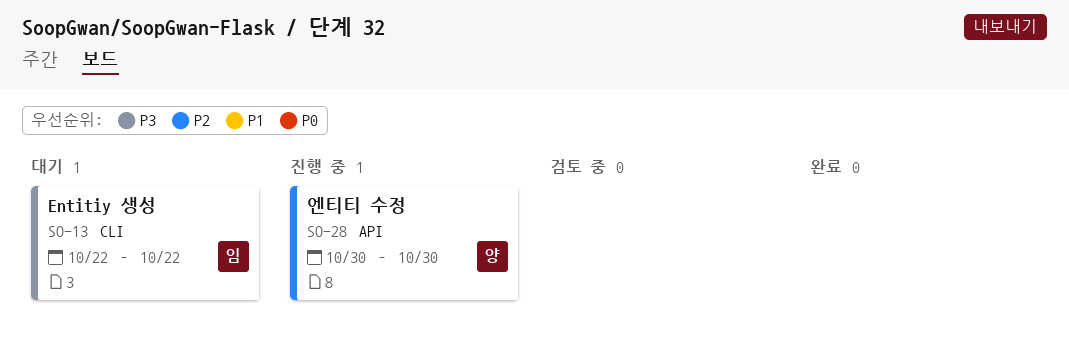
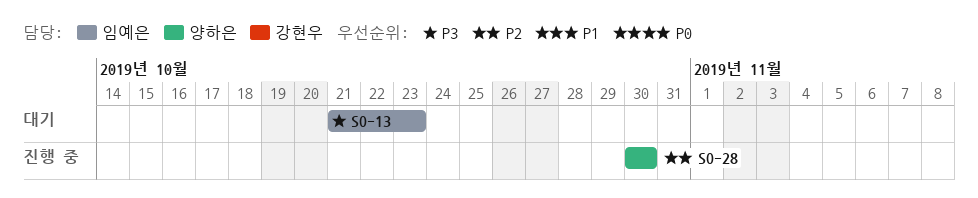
SO-13, start: Oct 22 -> Oct 21
SO-13, due: Oct 22 -> Oct 23

